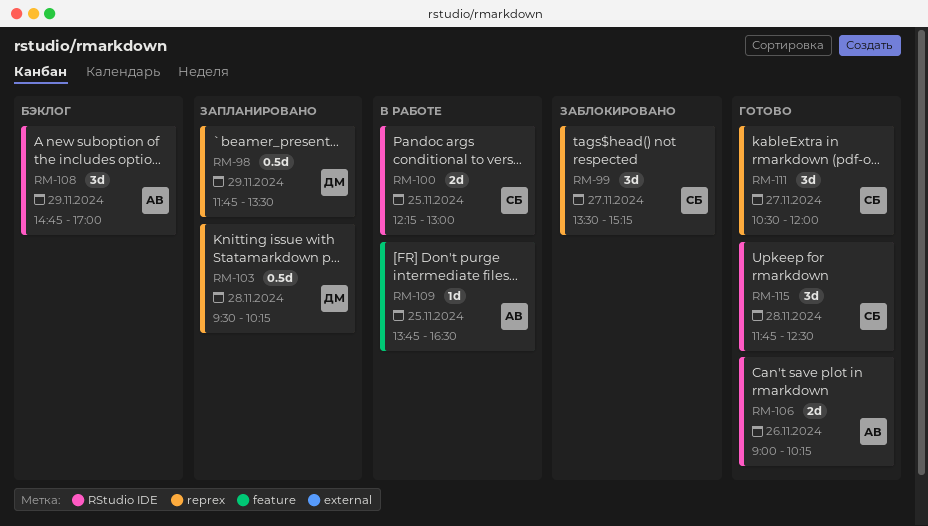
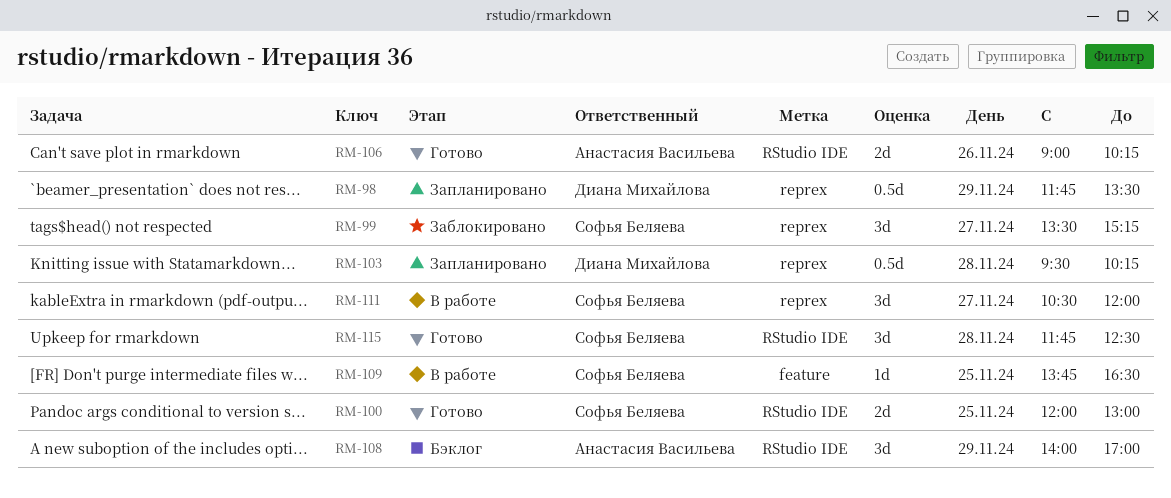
RM-100, status: В работе -> Готово
RM-100, begins: 12:15 -> 12:00
RM-108, begins: 14:45 -> 14:00
RM-109, owner: Анастасия Васильева -> Софья Беляева
RM-111, status: Готово -> В работе

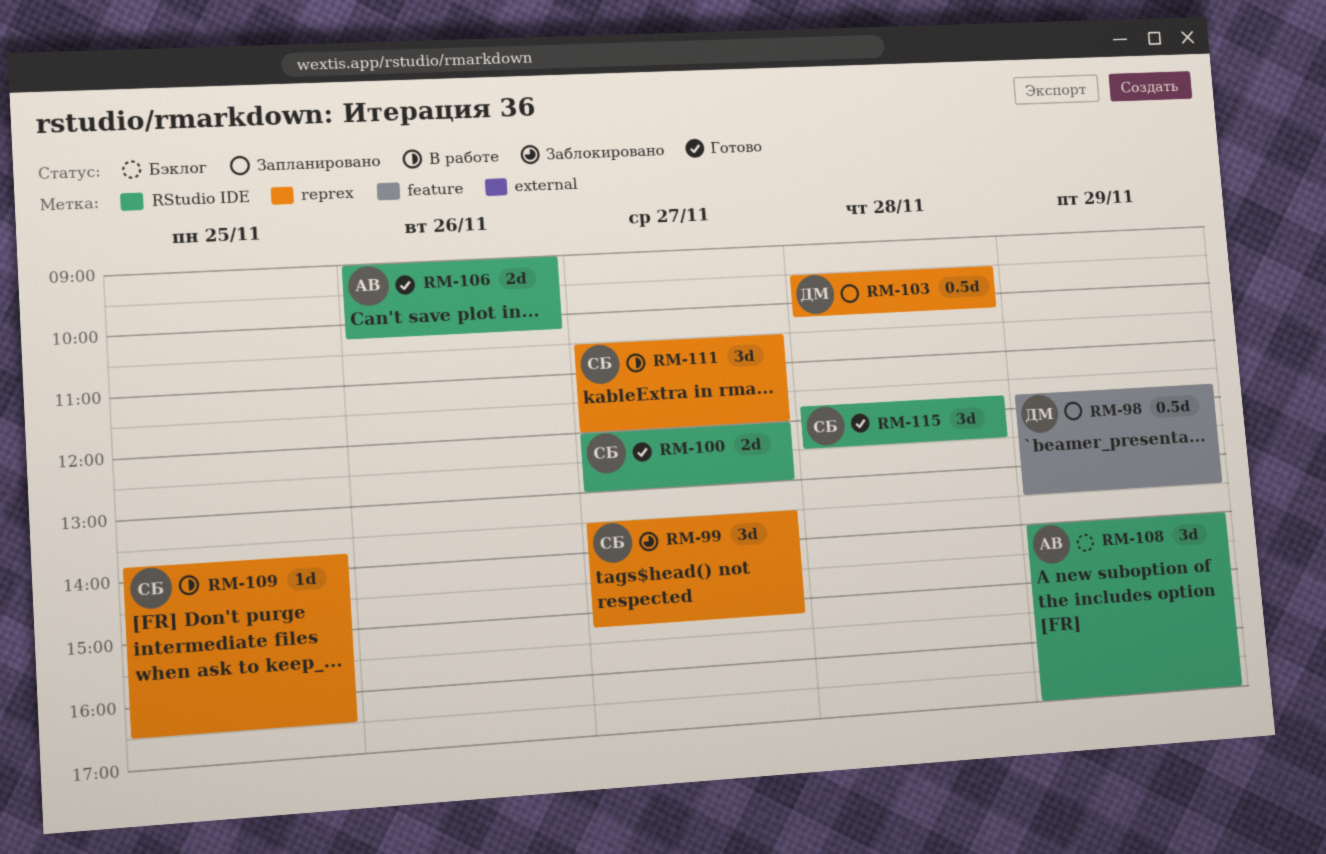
RM-98, label: reprex -> feature
RM-100, day: Nov 25 -> Nov 27
RM-109, label: feature -> reprex

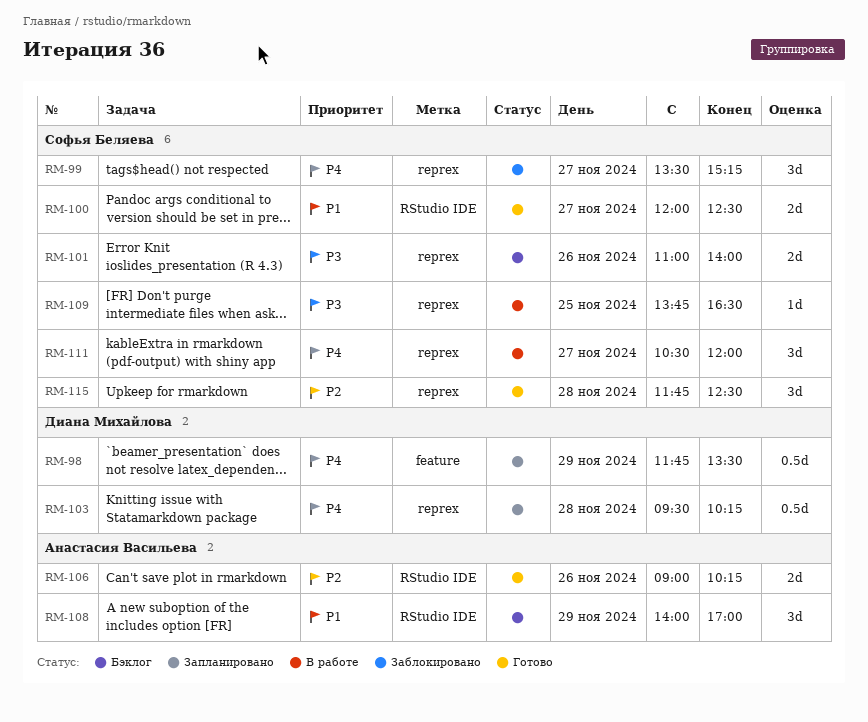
RM-100, ends: 13:00 -> 12:30
RM-101: none -> present
RM-115, label: RStudio IDE -> reprex

